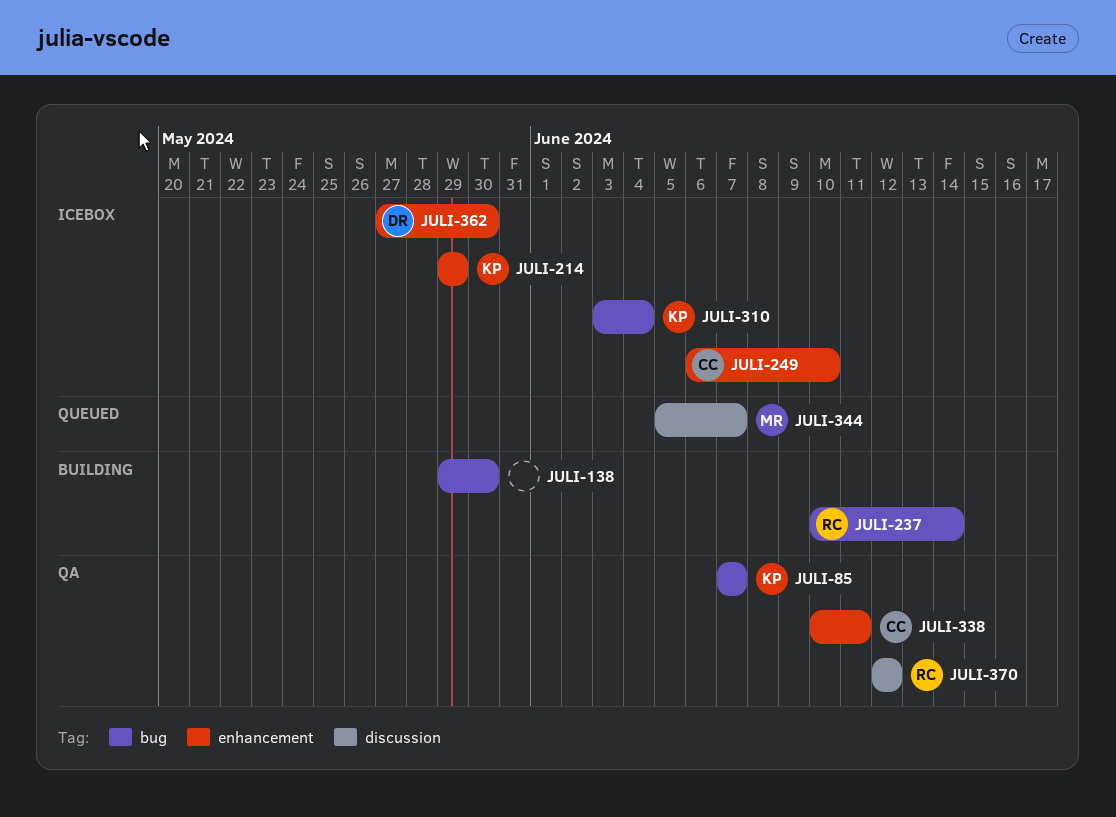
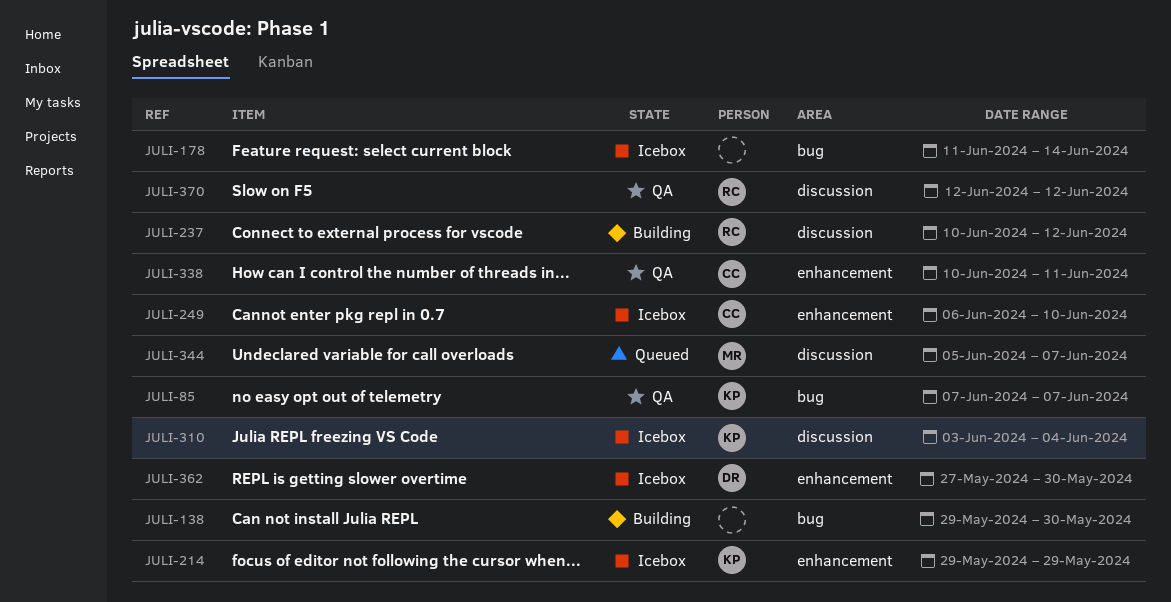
JULI-178: none -> present
JULI-237, label: bug -> discussion
JULI-237, due: Jun 14 -> Jun 12
JULI-310, label: bug -> discussion

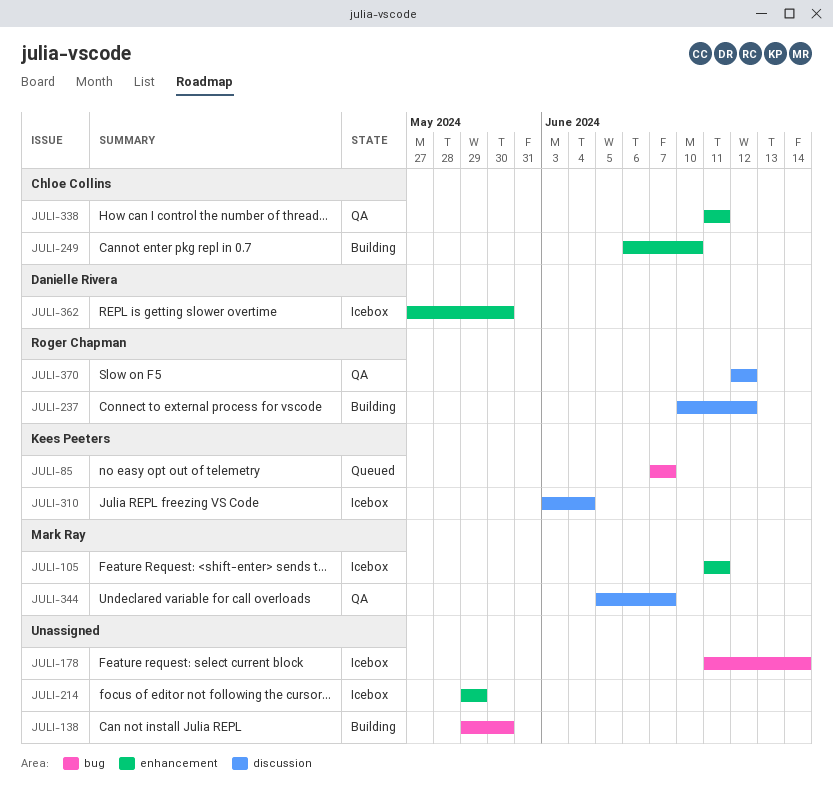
JULI-85, status: QA -> Queued
JULI-105: none -> present
JULI-214, owner: Kees Peeters -> none
JULI-249, status: Icebox -> Building
JULI-338, start: Jun 10 -> Jun 11
JULI-344, status: Queued -> QA

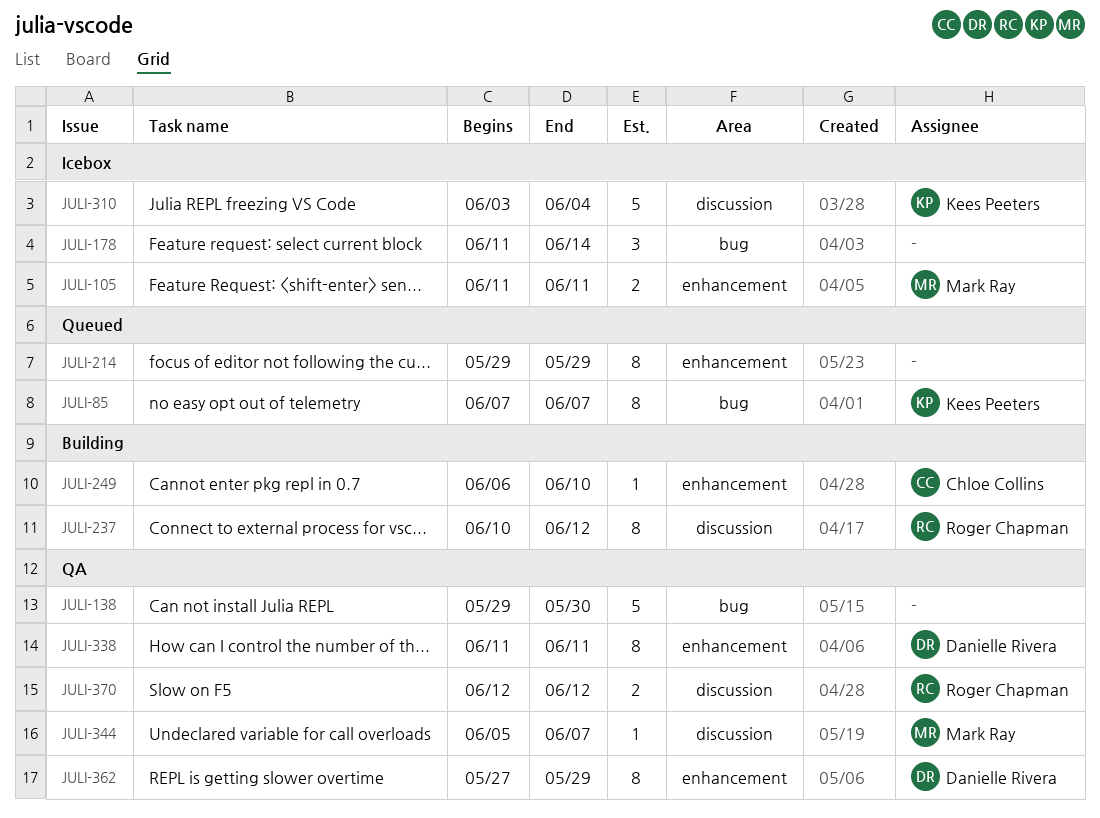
JULI-138, status: Building -> QA
JULI-214, status: Icebox -> Queued
JULI-338, owner: Chloe Collins -> Danielle Rivera
JULI-362, status: Icebox -> QA
JULI-362, due: May 30 -> May 29

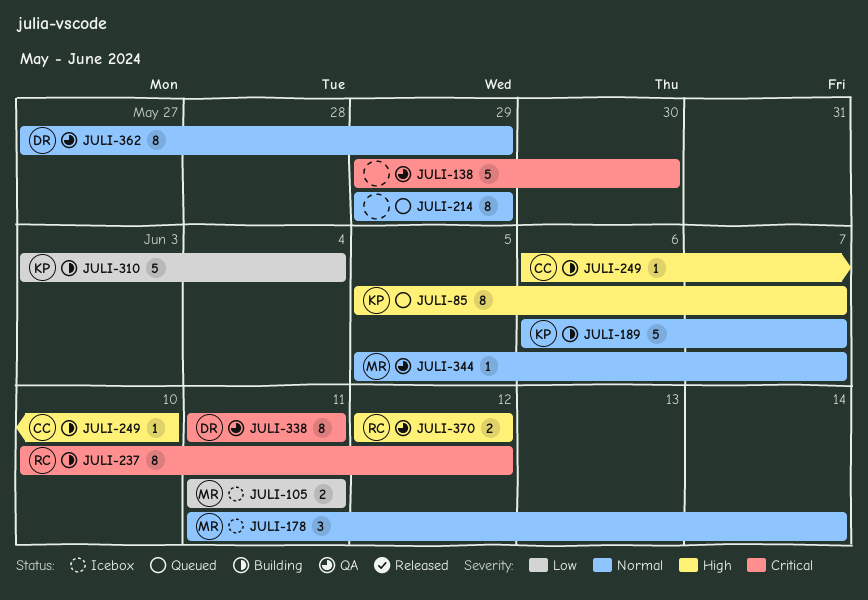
JULI-85, start: Jun 7 -> Jun 5
JULI-178, owner: none -> Mark Ray
JULI-189: none -> present
JULI-310, status: Icebox -> Building

